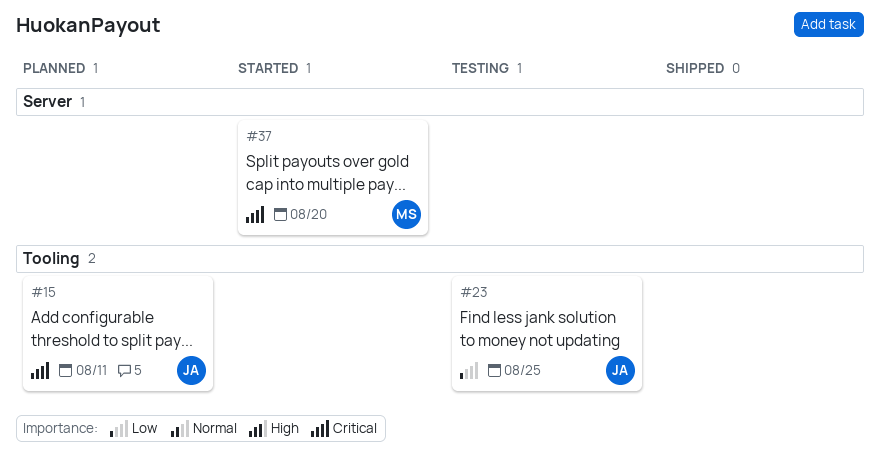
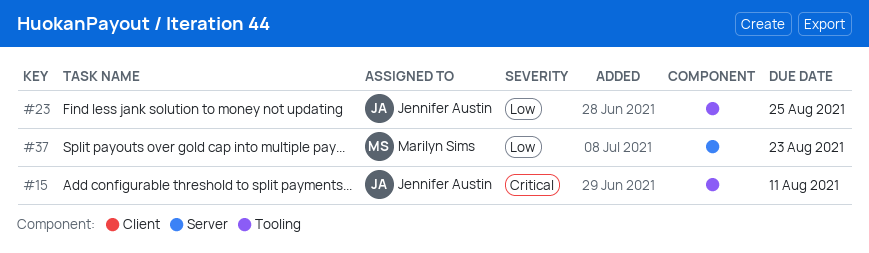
#37, priority: Critical -> Low
#37, due: Aug 20 -> Aug 23

